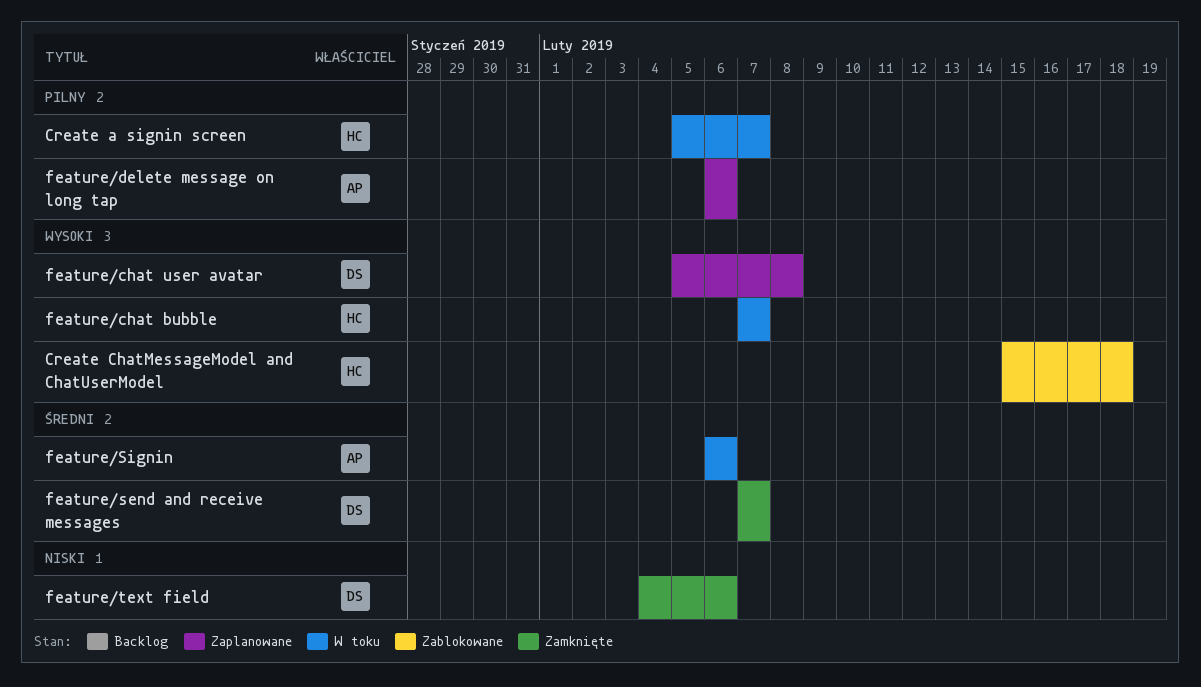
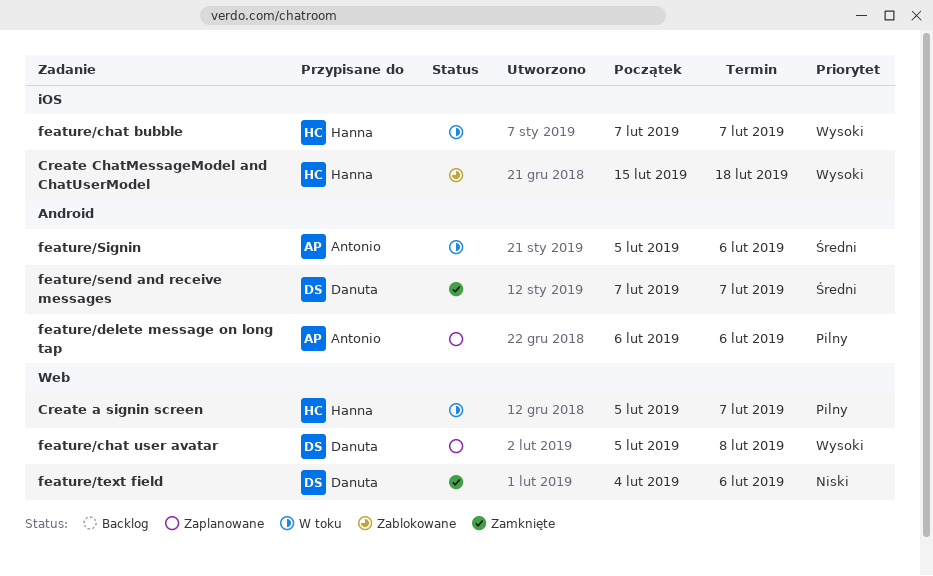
feature/Signin, start: Feb 6 -> Feb 5

